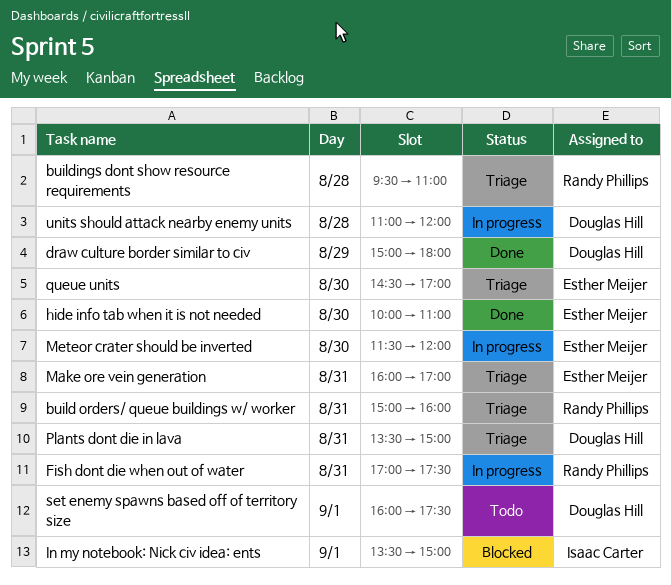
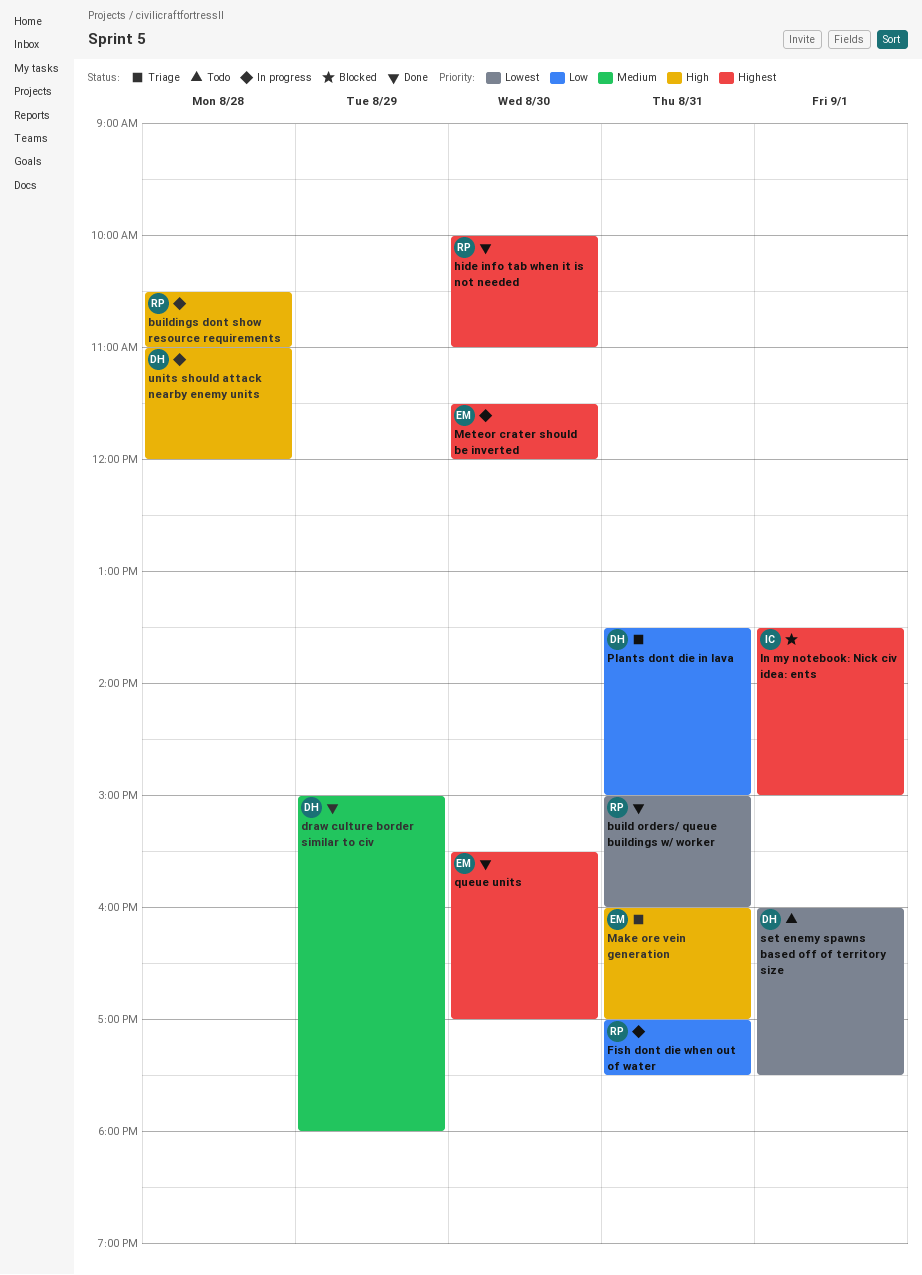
build orders/ queue buildings w/ worker, status: Triage -> Done
buildings dont show resource requirements, status: Triage -> In progress
buildings dont show resource requirements, begins: 09:30 -> 10:30
hide info tab when it is not needed, owner: Esther Meijer -> Randy Phillips
queue units, status: Triage -> Done
queue units, begins: 14:30 -> 15:30

